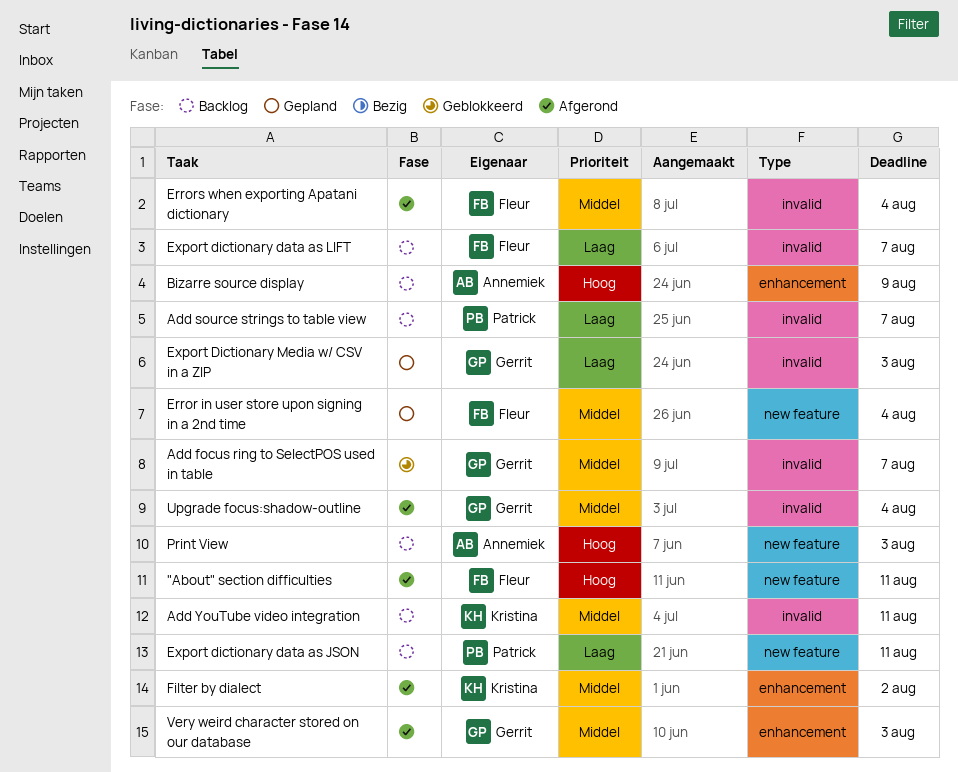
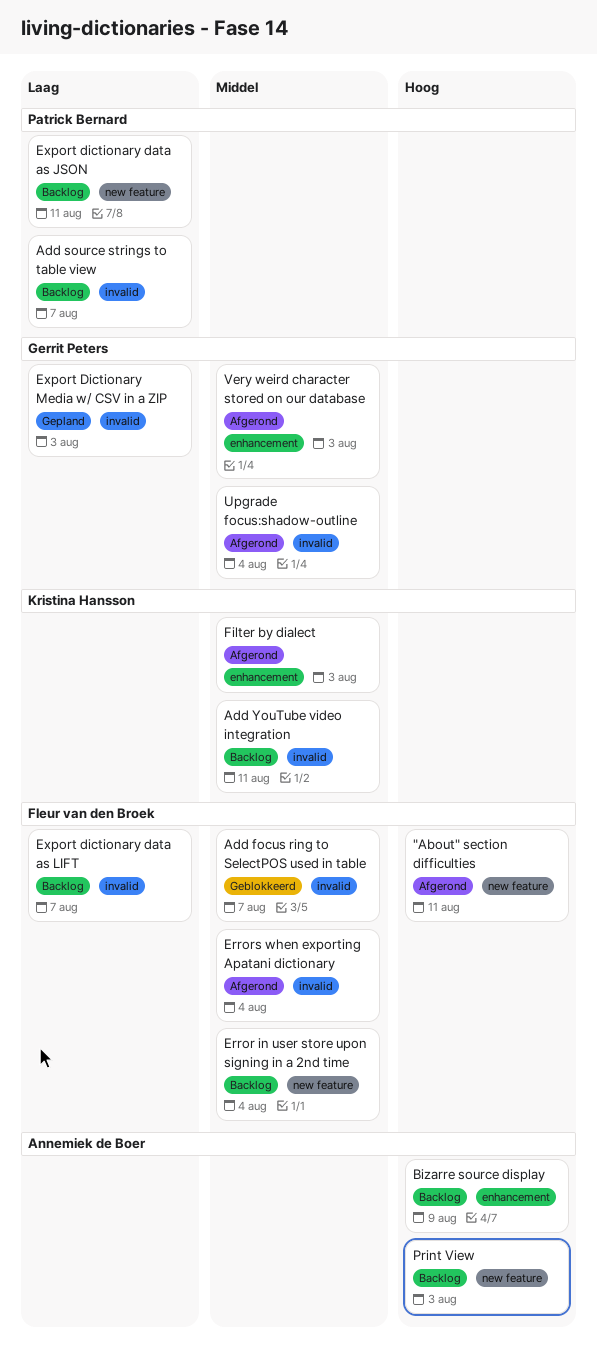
Add focus ring to SelectPOS used in table, owner: Gerrit Peters -> Fleur van den Broek
Error in user store upon signing in a 2nd time, status: Gepland -> Backlog
Filter by dialect, due: Aug 2 -> Aug 3

